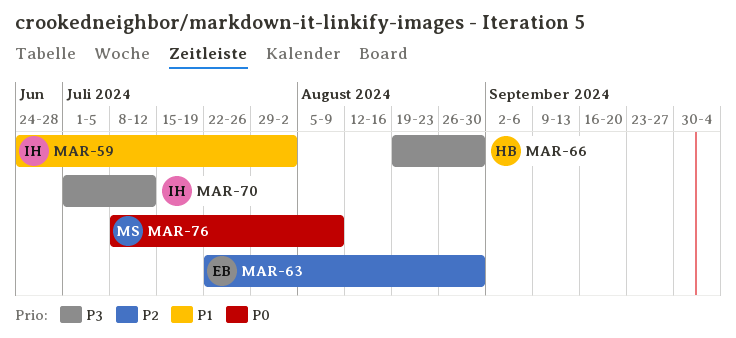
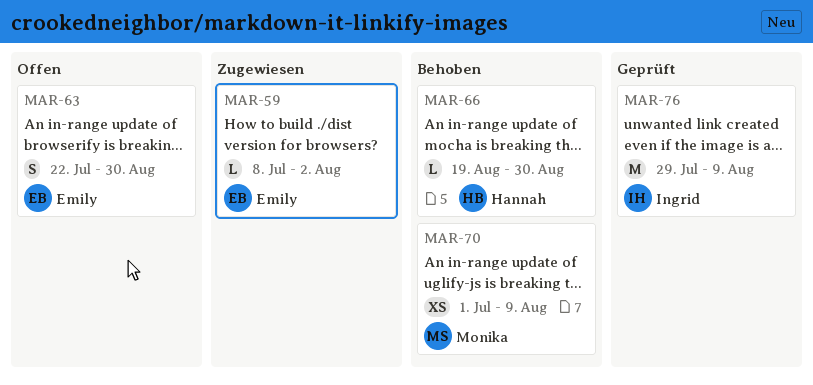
MAR-59, owner: Ingrid -> Emily
MAR-59, start: Jun 24 -> Jul 8
MAR-70, owner: Ingrid -> Monika
MAR-70, due: Jul 12 -> Aug 9
MAR-76, owner: Monika -> Ingrid
MAR-76, start: Jul 8 -> Jul 29

